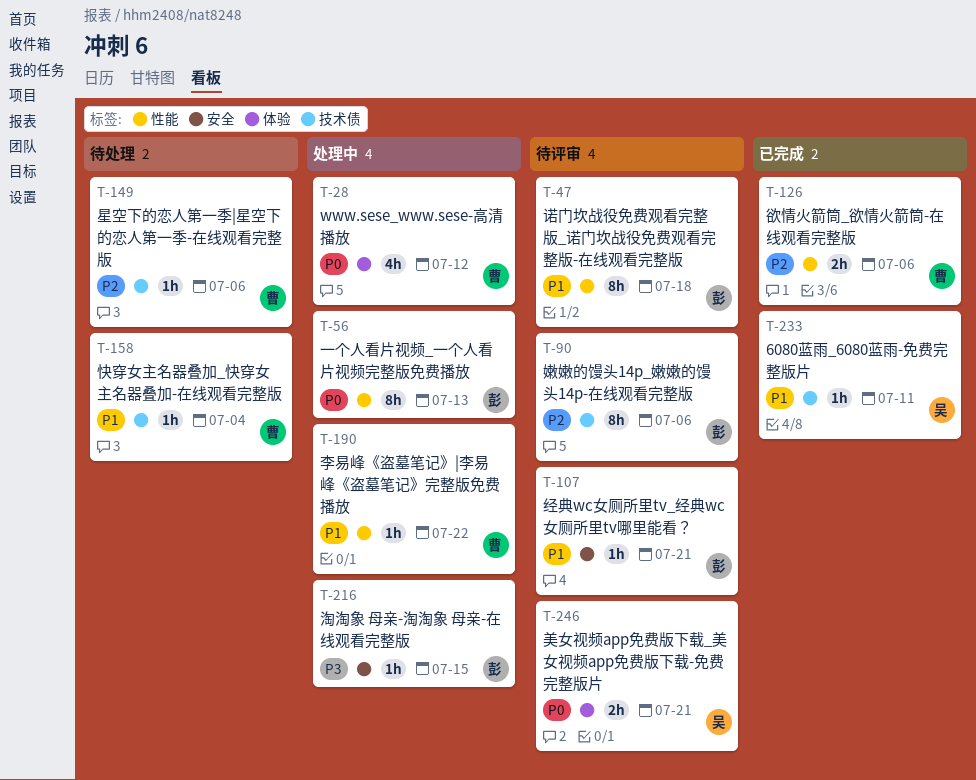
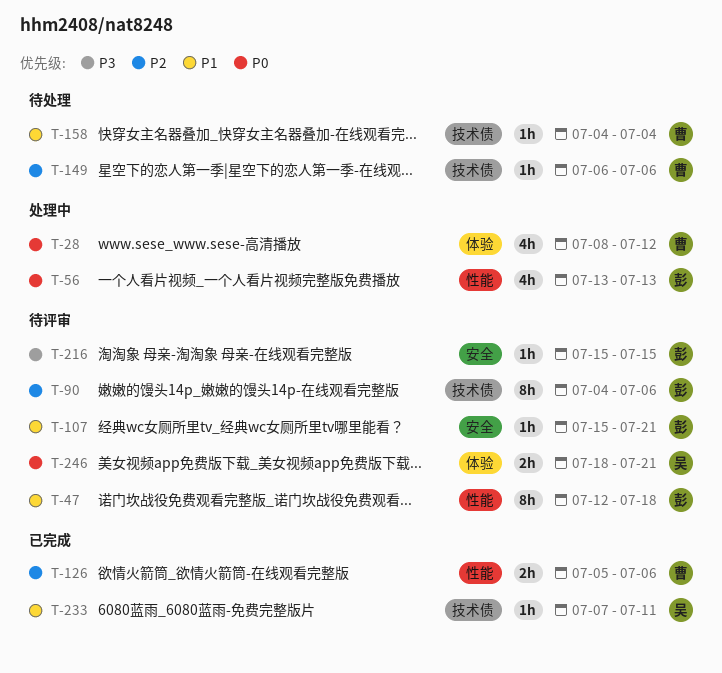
T-56, estimate: 8h -> 4h
T-190: present -> none
T-216, status: 处理中 -> 待评审

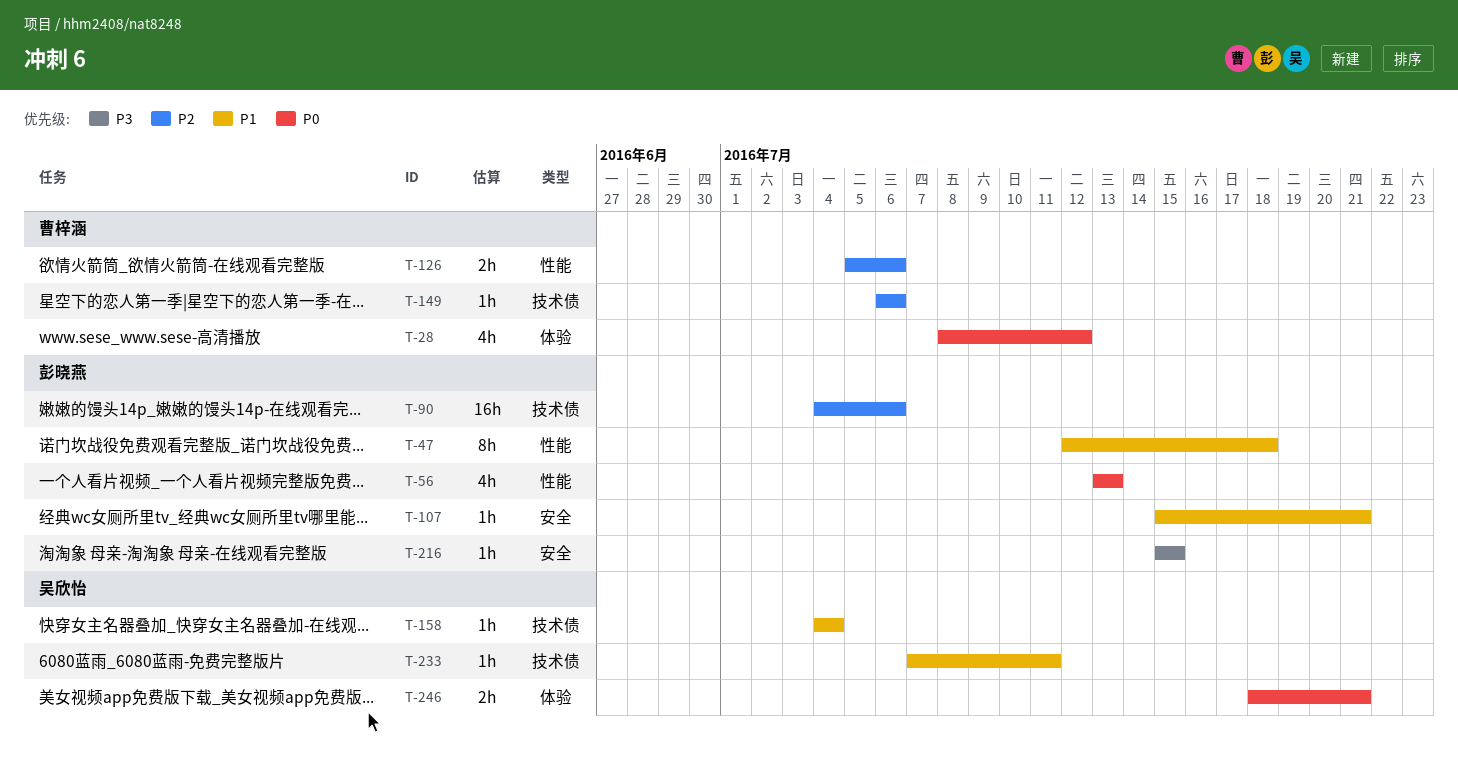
T-90, estimate: 8h -> 16h
T-158, owner: 曹梓涵 -> 吴欣怡

